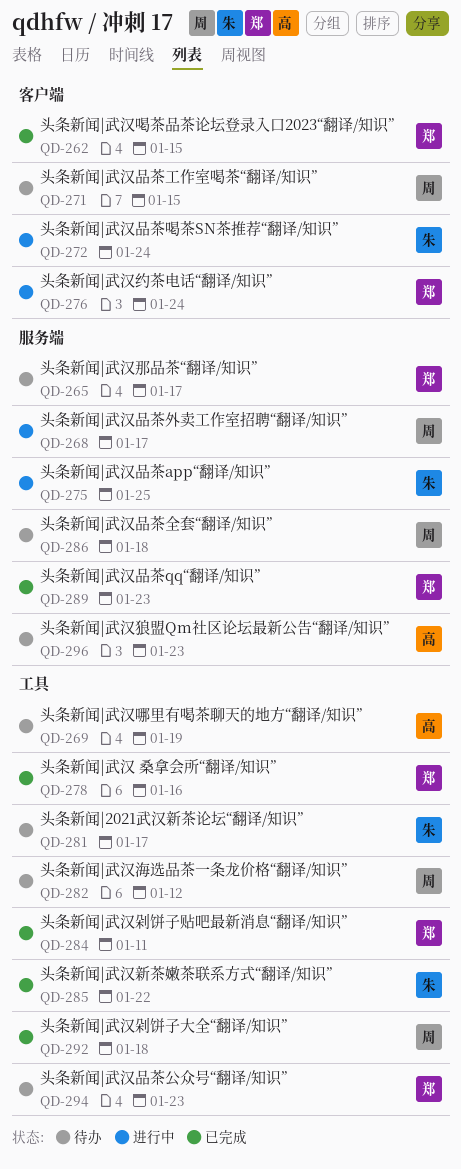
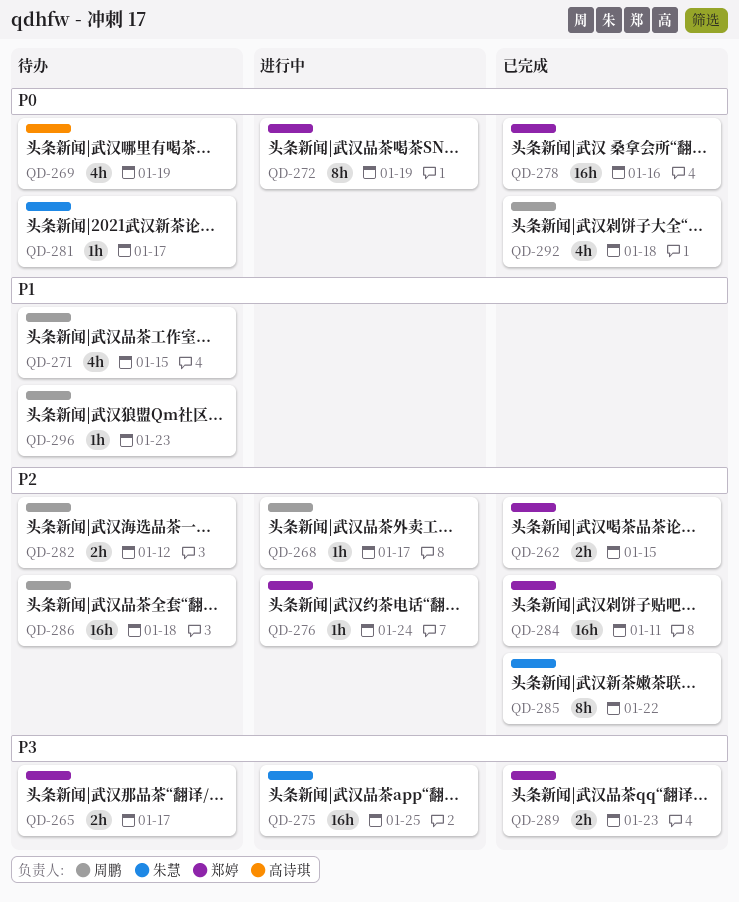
QD-272, owner: 朱慧 -> 郑婷
QD-272, due: Jan 24 -> Jan 19
QD-294: present -> none
QD-296, owner: 高诗琪 -> 周鹏

